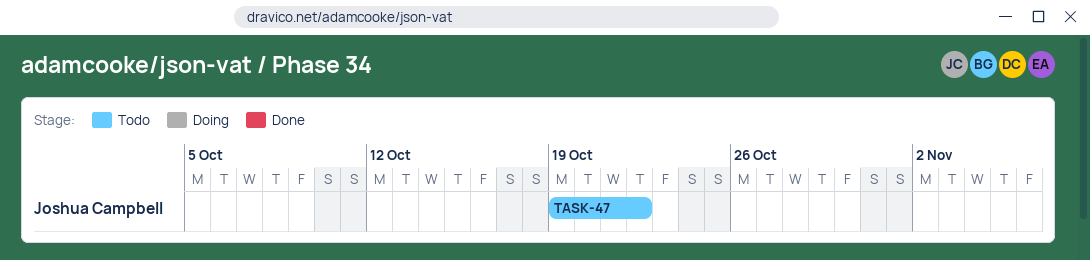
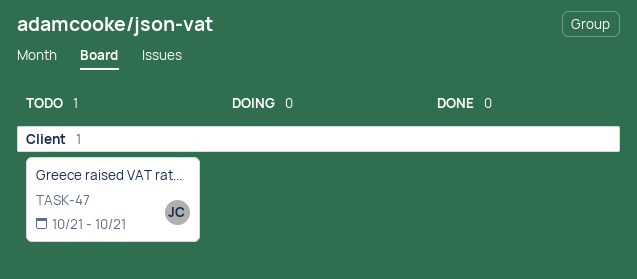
TASK-47, start: Oct 19 -> Oct 21
TASK-47, due: Oct 22 -> Oct 21

